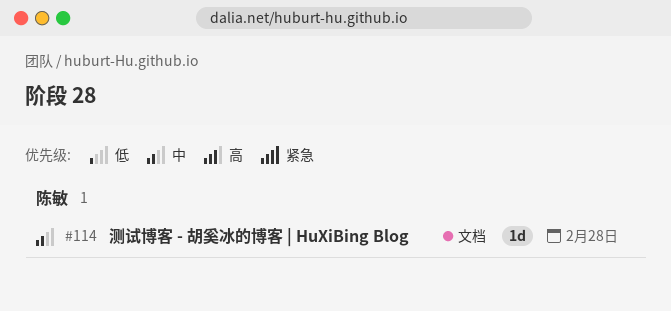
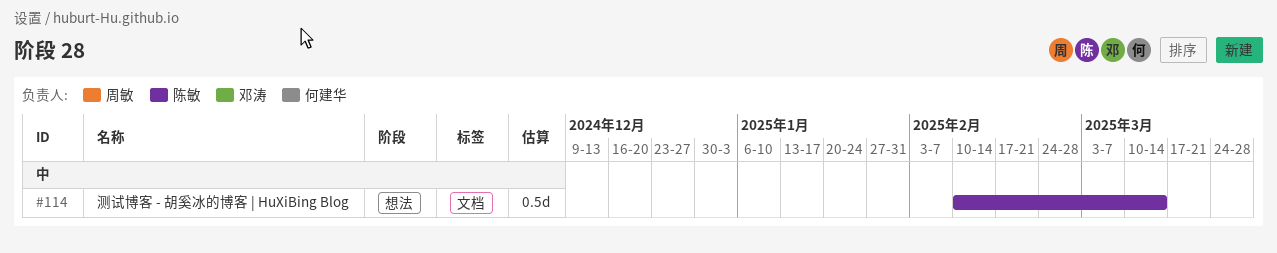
#114, estimate: 1d -> 0.5d
#114, due: Feb 28 -> Mar 14

